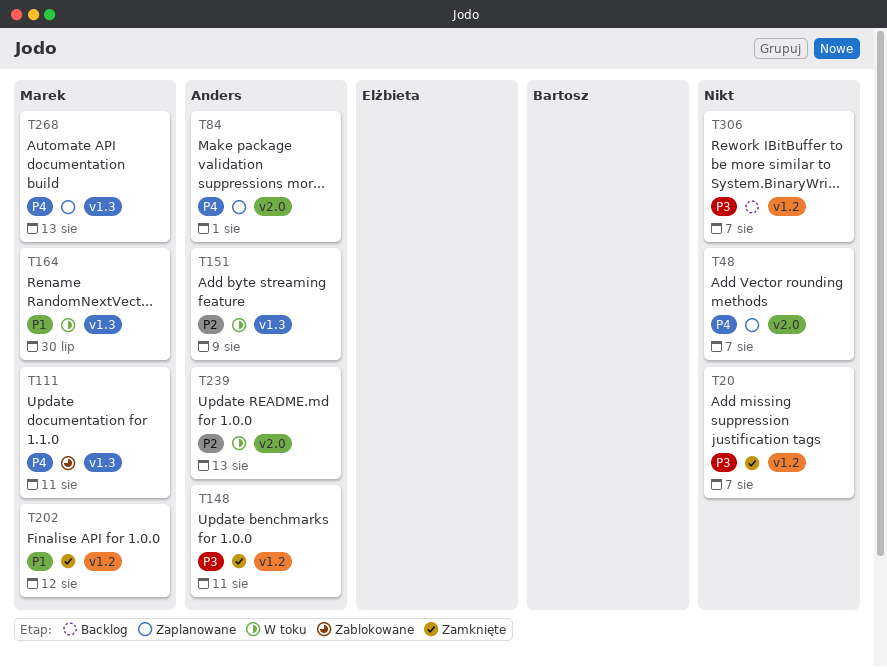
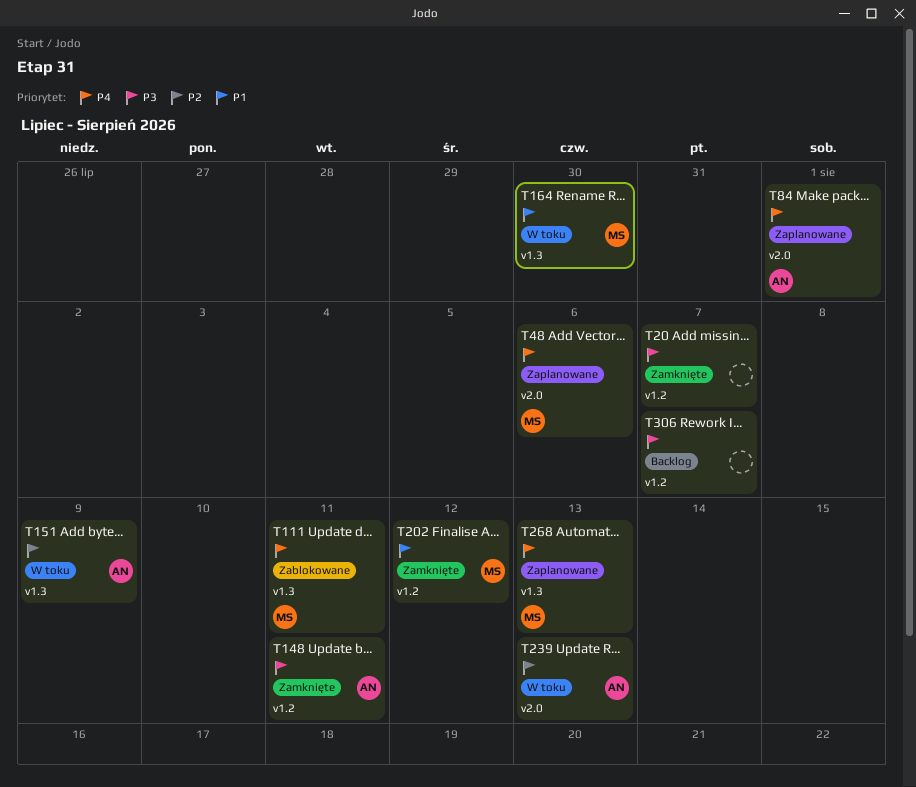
T48, owner: none -> Marek
T48, due: Aug 7 -> Aug 6

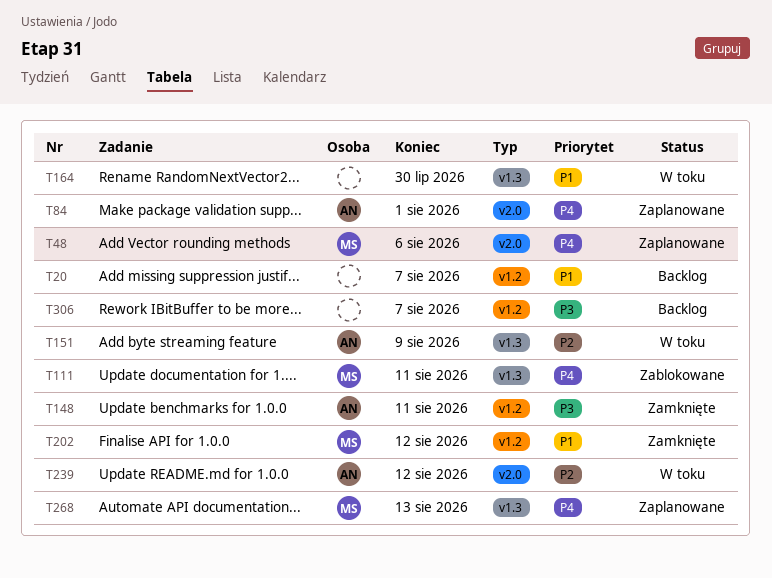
T20, status: Zamknięte -> Backlog
T20, priority: P3 -> P1
T164, owner: MS -> none
T239, due: Aug 13 -> Aug 12

